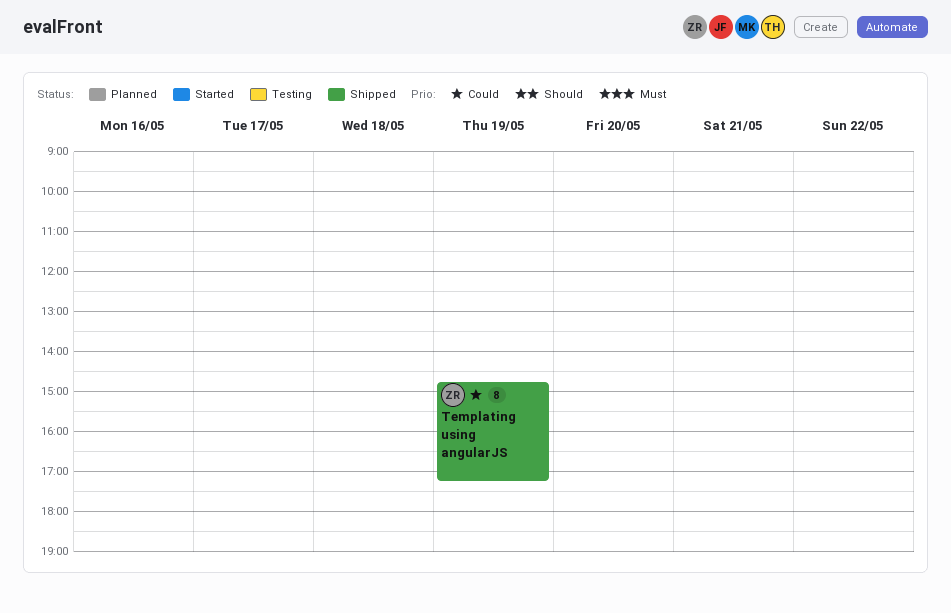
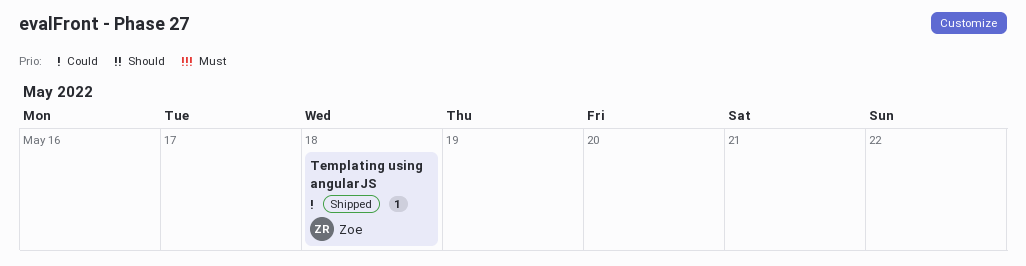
Templating using angularJS, estimate: 8 -> 1
Templating using angularJS, day: May 19 -> May 18

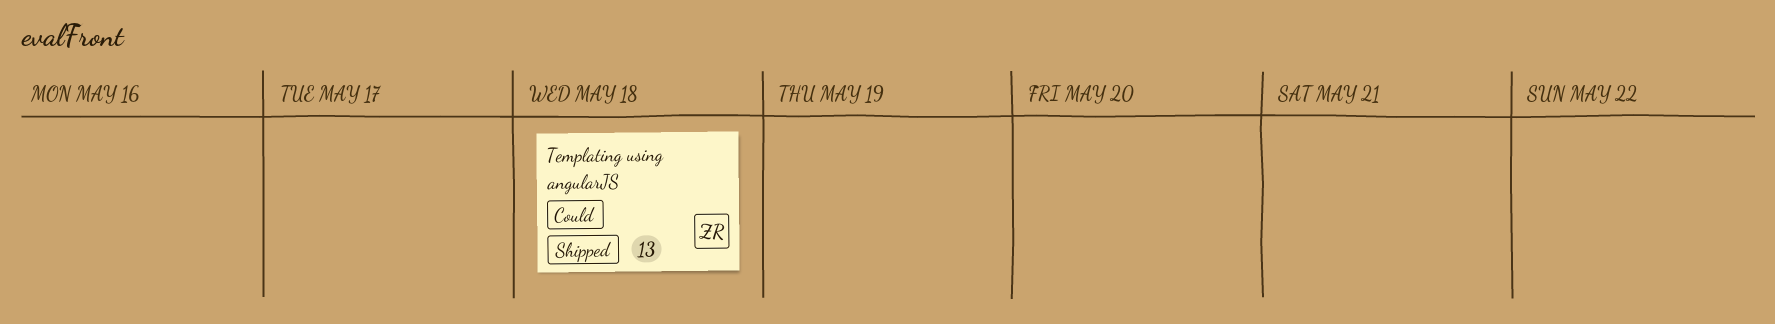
Templating using angularJS, estimate: 1 -> 13

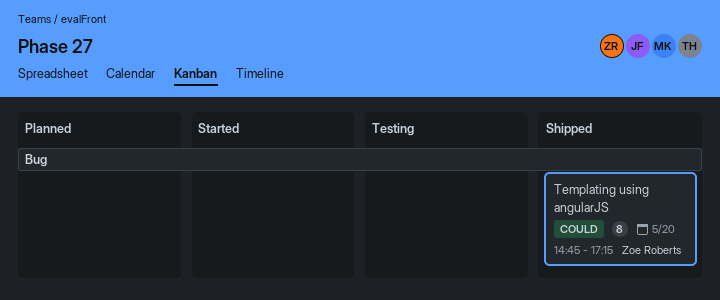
Templating using angularJS, estimate: 13 -> 8
Templating using angularJS, day: May 18 -> May 20

